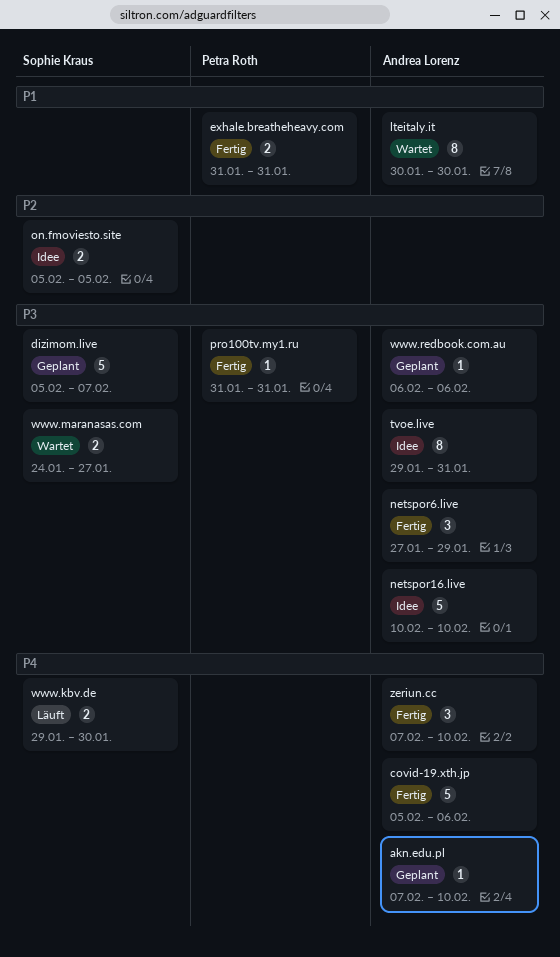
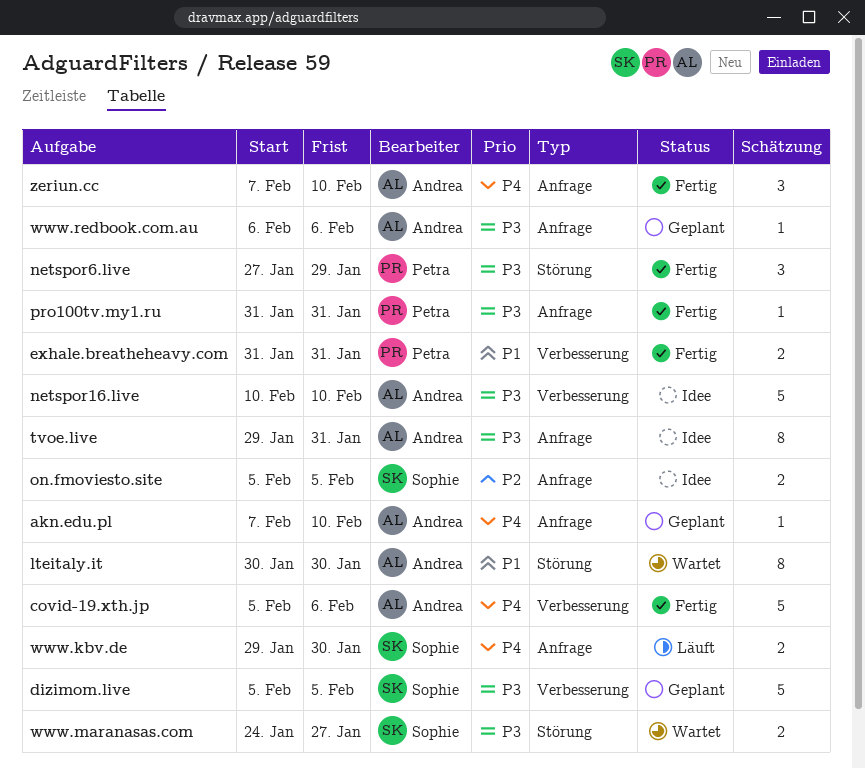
dizimom.live, due: Feb 7 -> Feb 5
netspor6.live, owner: Andrea Lorenz -> Petra Roth

